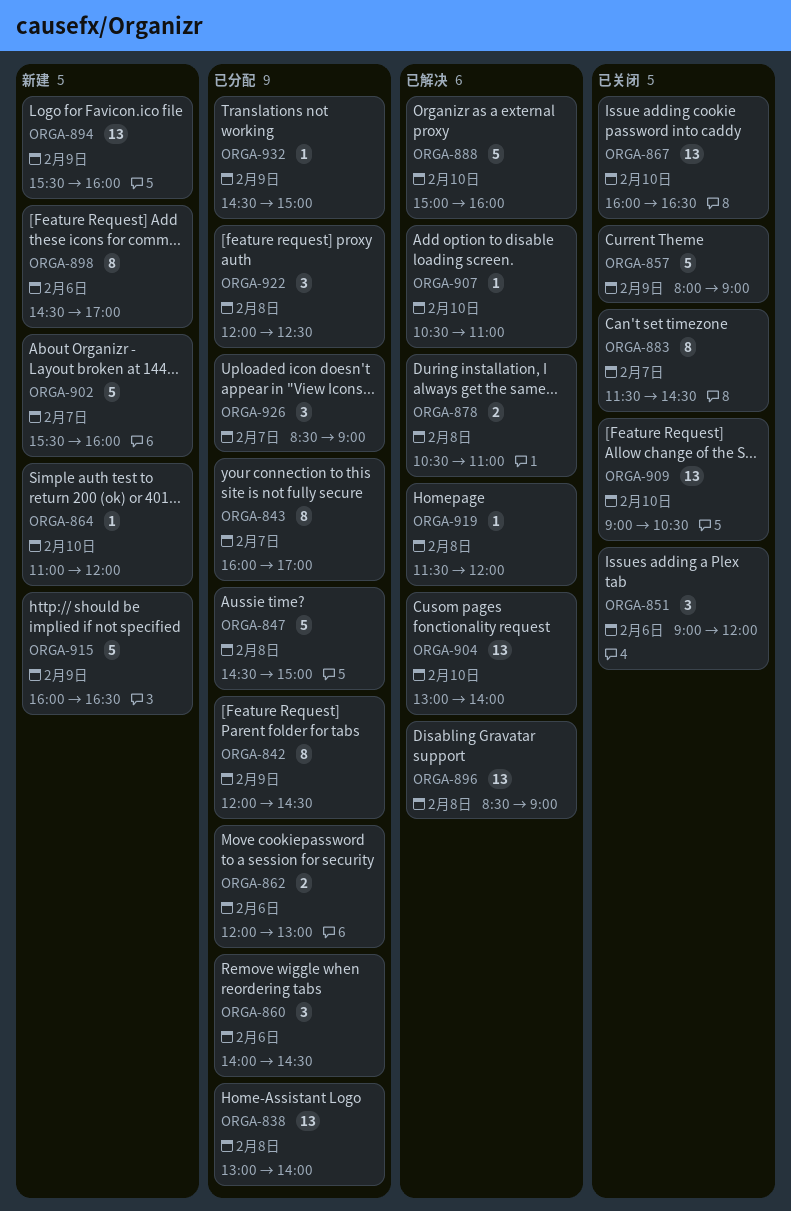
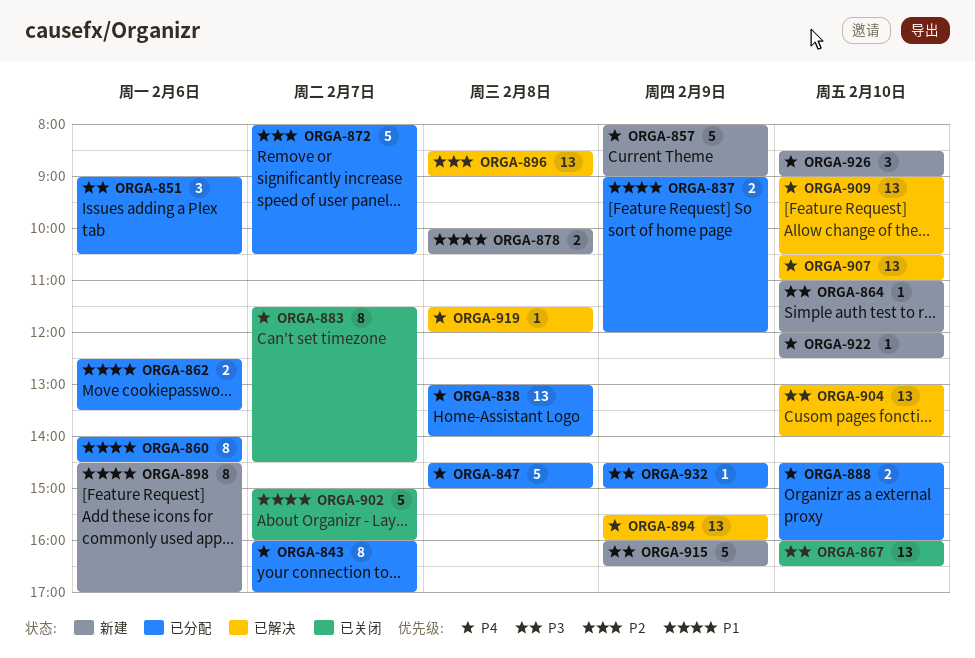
ORGA-837: none -> present
ORGA-842: present -> none
ORGA-851, status: 已关闭 -> 已分配
ORGA-851, ends: 12:00 -> 10:30
ORGA-857, status: 已关闭 -> 新建
ORGA-860, estimate: 3 -> 8
ORGA-862, begins: 12:00 -> 12:30
ORGA-862, ends: 13:00 -> 13:30
ORGA-872: none -> present
ORGA-878, status: 已解决 -> 新建
ORGA-878, begins: 10:30 -> 10:00
ORGA-878, ends: 11:00 -> 10:30
ORGA-888, status: 已解决 -> 已分配
ORGA-888, estimate: 5 -> 2
ORGA-888, begins: 15:00 -> 14:30
ORGA-894, status: 新建 -> 已解决
ORGA-902, status: 新建 -> 已关闭
ORGA-902, begins: 15:30 -> 15:00
ORGA-907, estimate: 1 -> 13
ORGA-909, status: 已关闭 -> 已解决
ORGA-922, status: 已分配 -> 新建
ORGA-922, estimate: 3 -> 1
ORGA-922, day: Feb 8 -> Feb 10
ORGA-926, status: 已分配 -> 新建
ORGA-926, day: Feb 7 -> Feb 10

